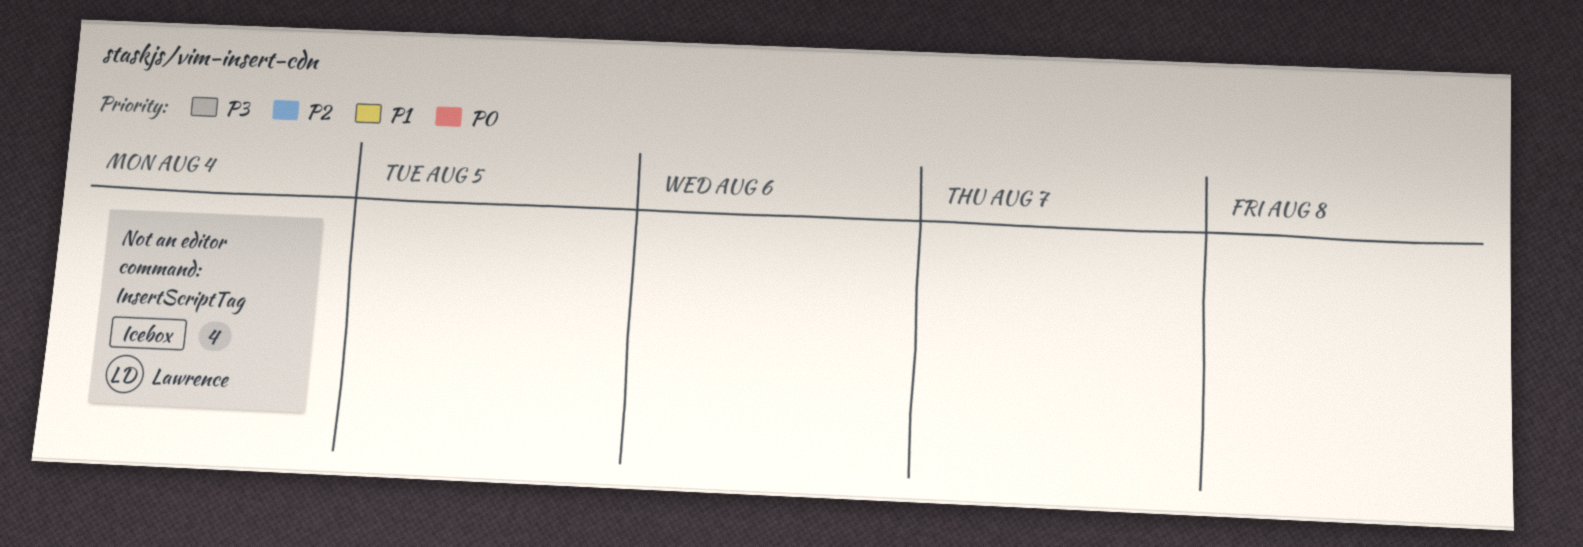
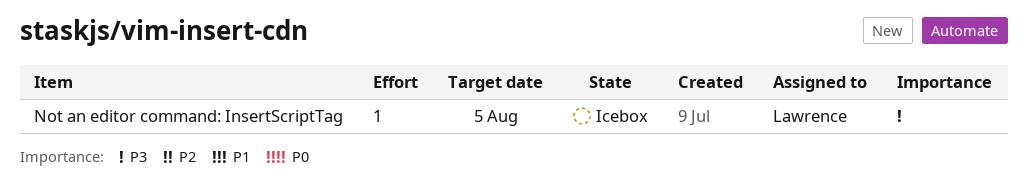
Not an editor command: InsertScriptTag, estimate: 4 -> 1
Not an editor command: InsertScriptTag, due: Aug 4 -> Aug 5

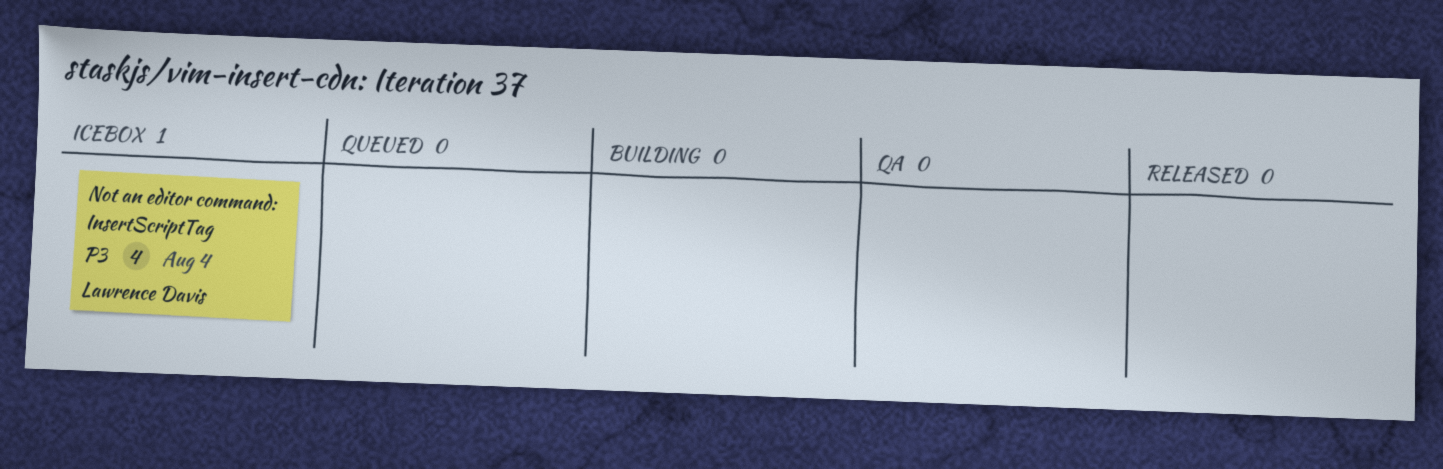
Not an editor command: InsertScriptTag, estimate: 1 -> 4
Not an editor command: InsertScriptTag, due: Aug 5 -> Aug 4

